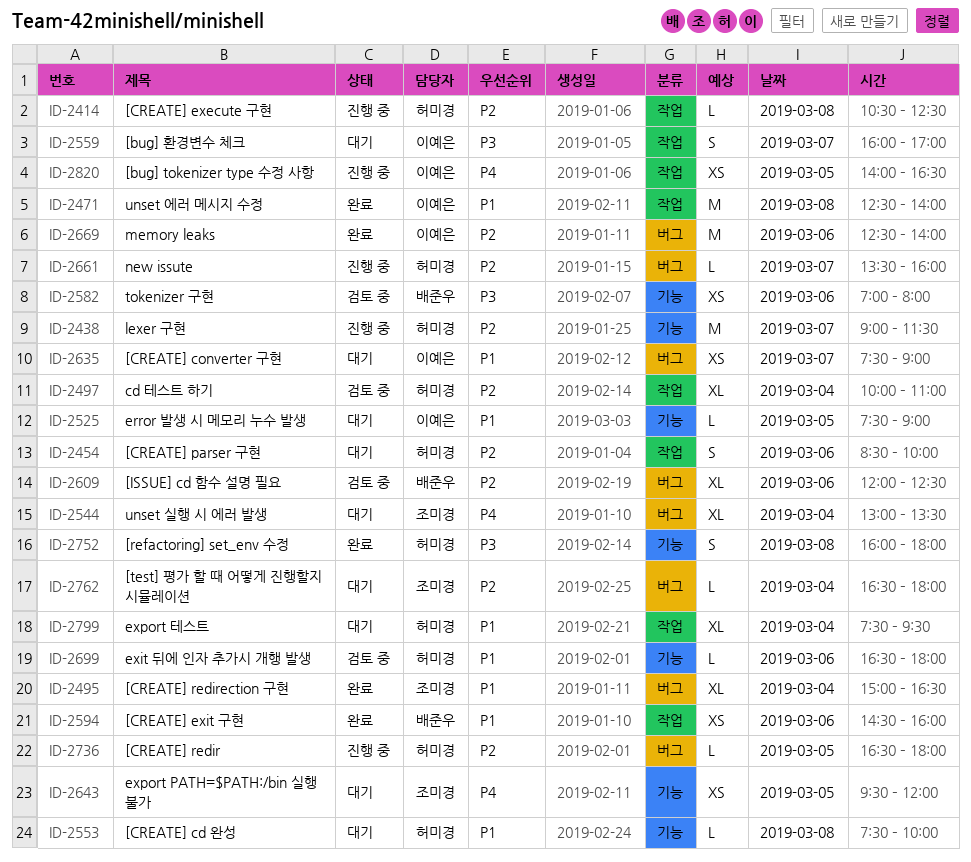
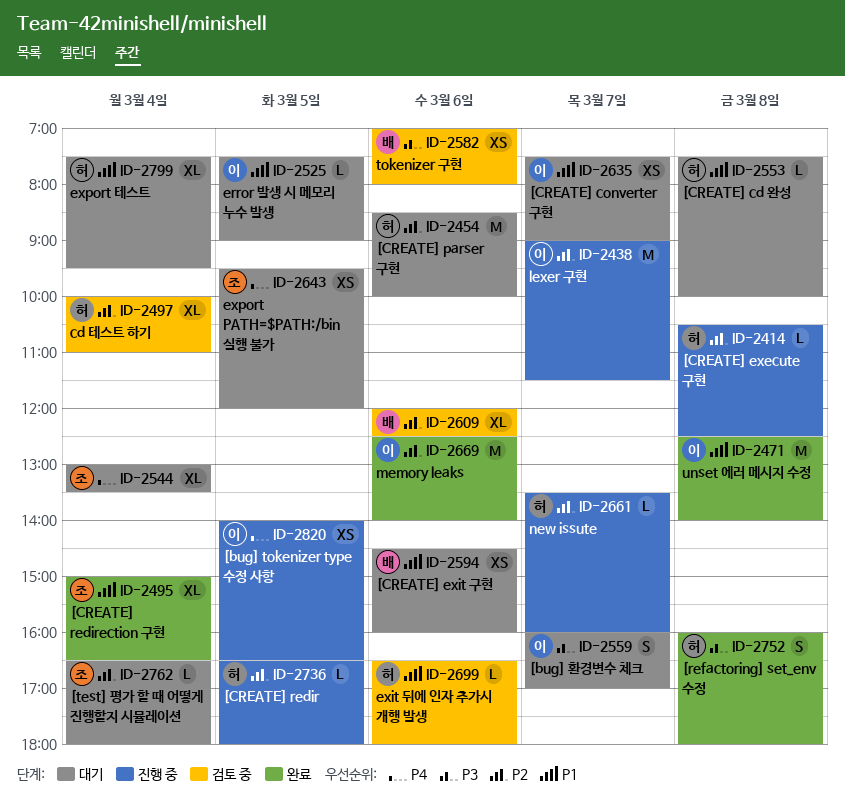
ID-2438, owner: 허미경 -> 이예은
ID-2454, estimate: S -> M
ID-2594, status: 완료 -> 대기

